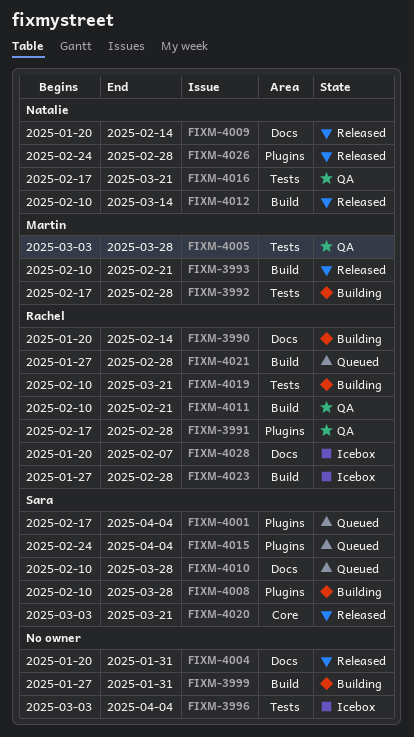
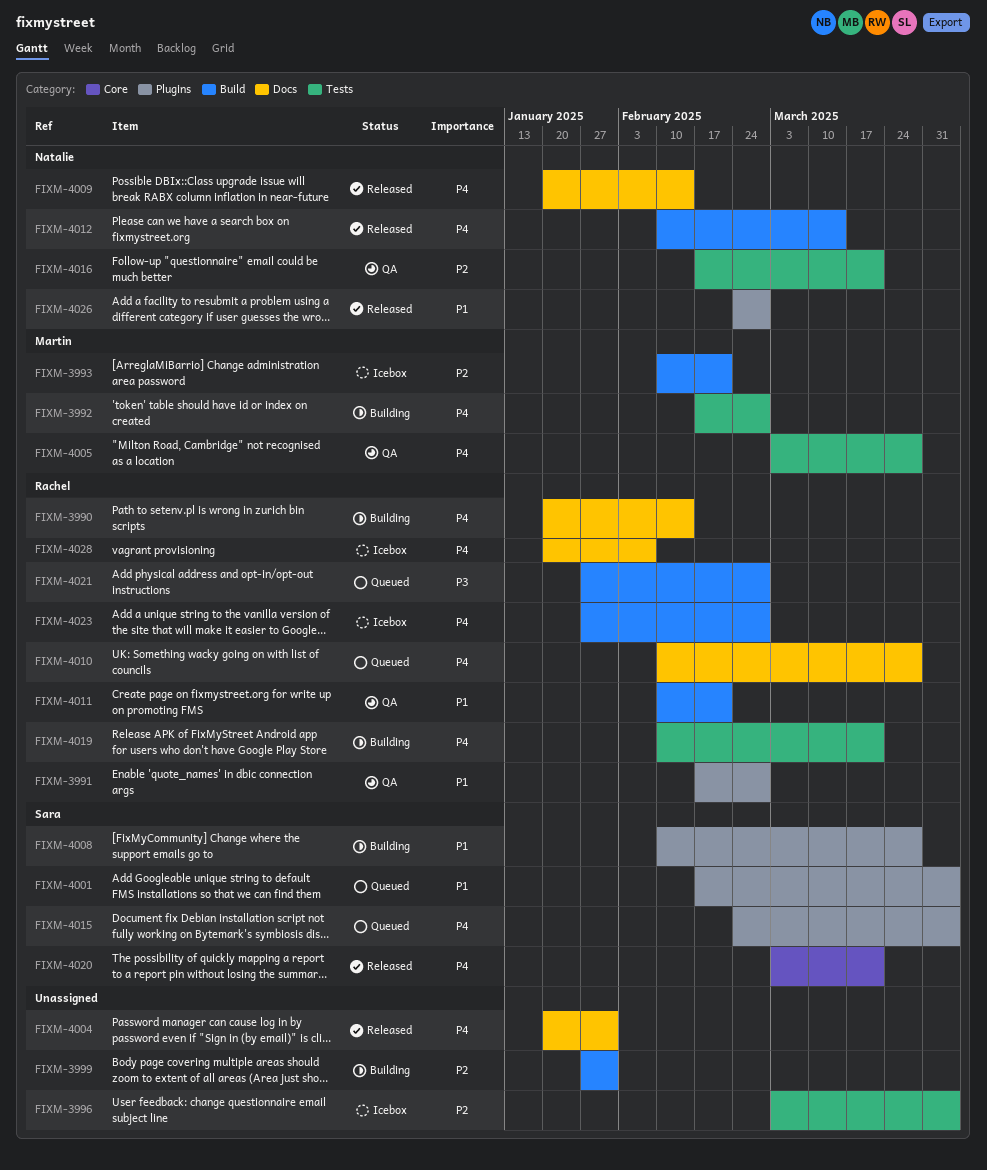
FIXM-3993, status: Released -> Icebox
FIXM-4010, owner: Sara -> Rachel

